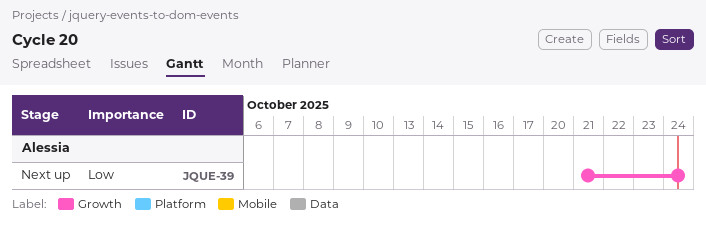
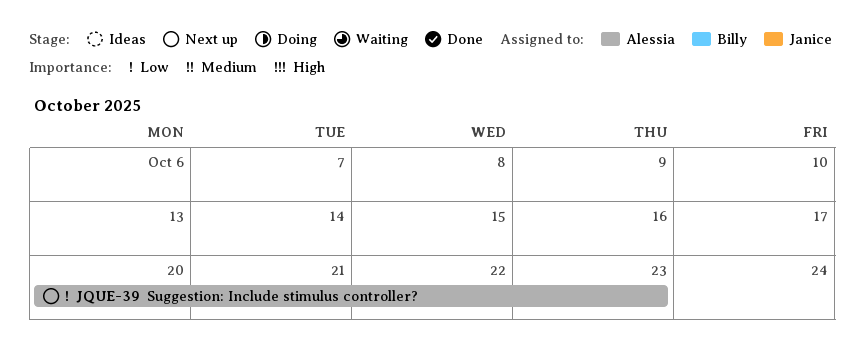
JQUE-39, start: Oct 21 -> Oct 20
JQUE-39, due: Oct 24 -> Oct 23

